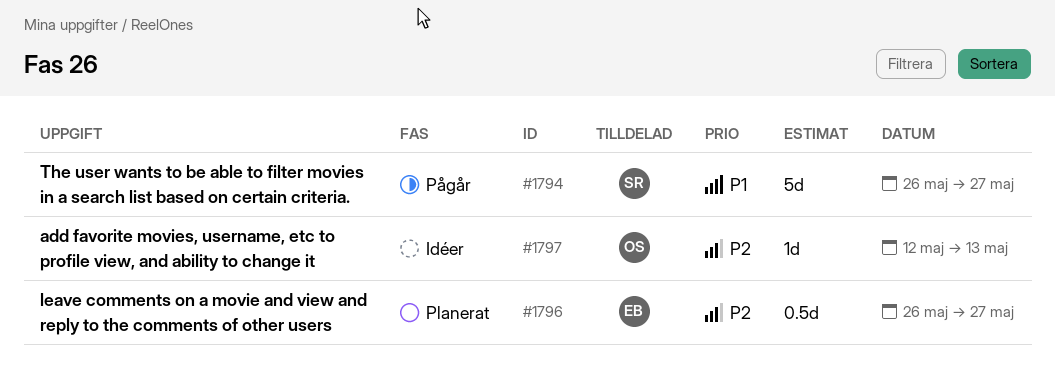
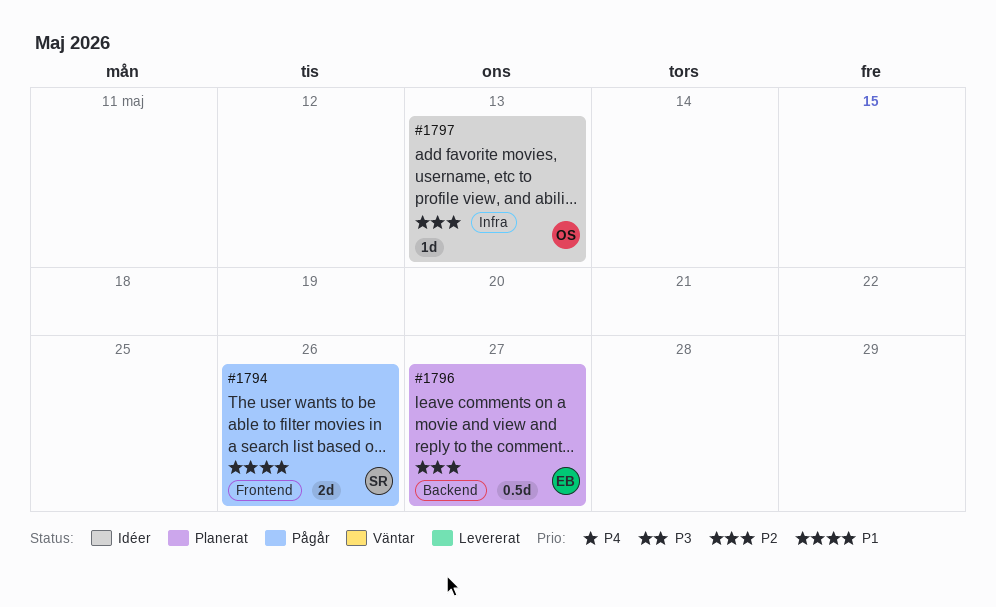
#1794, estimate: 5d -> 2d
#1794, due: May 27 -> May 26

